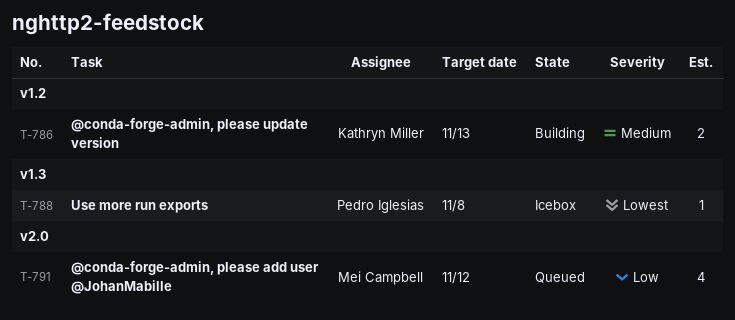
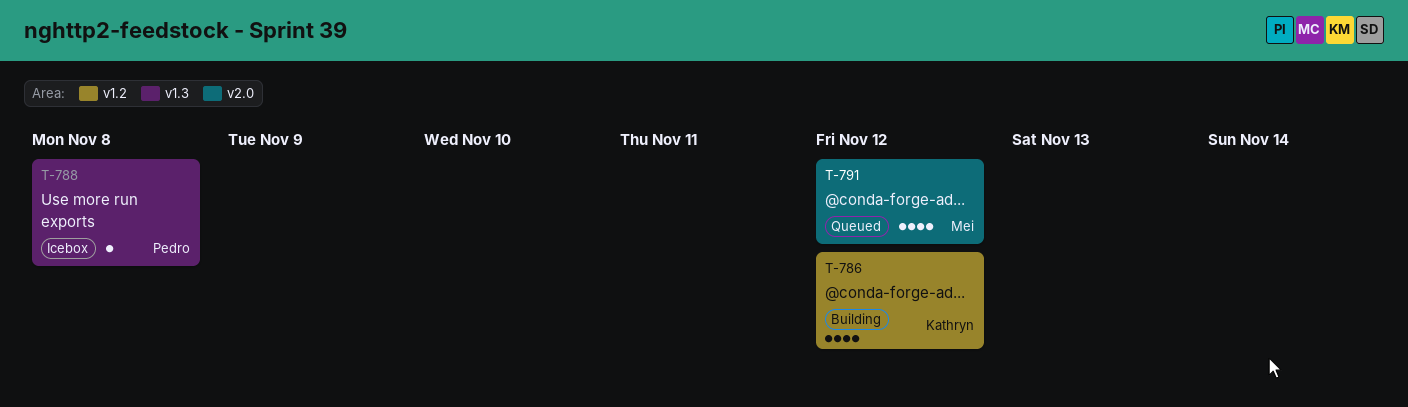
T-786, estimate: 2 -> 4
T-786, due: Nov 13 -> Nov 12

